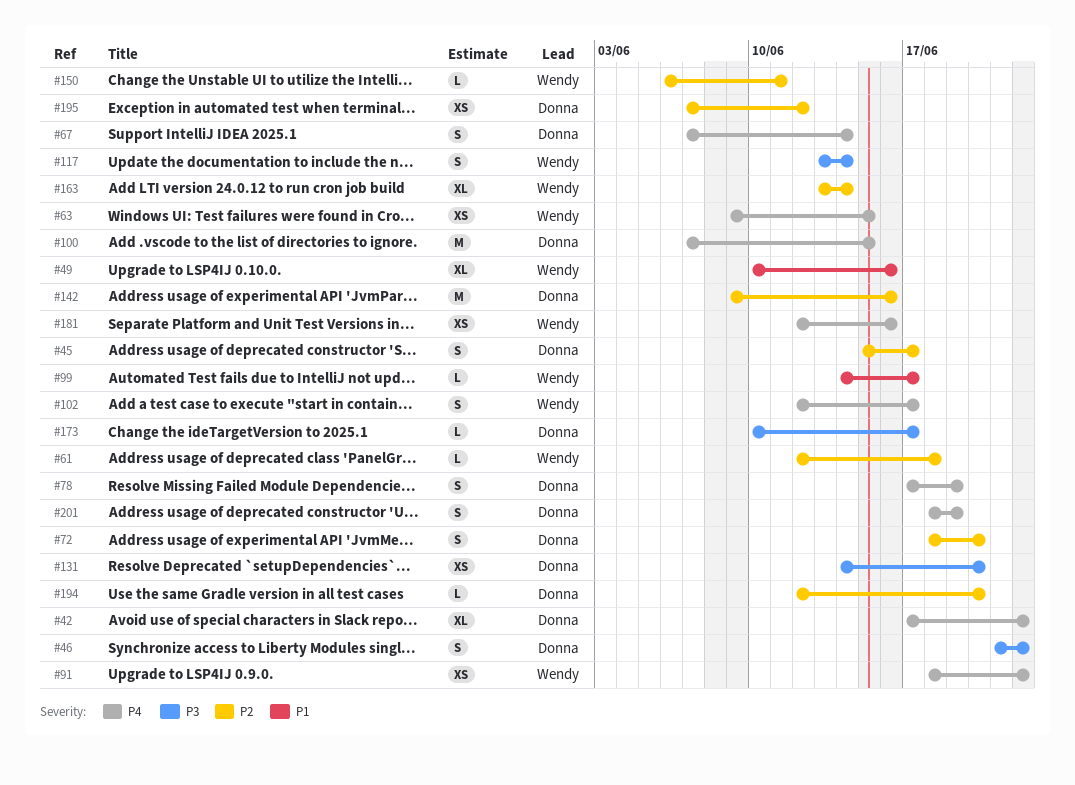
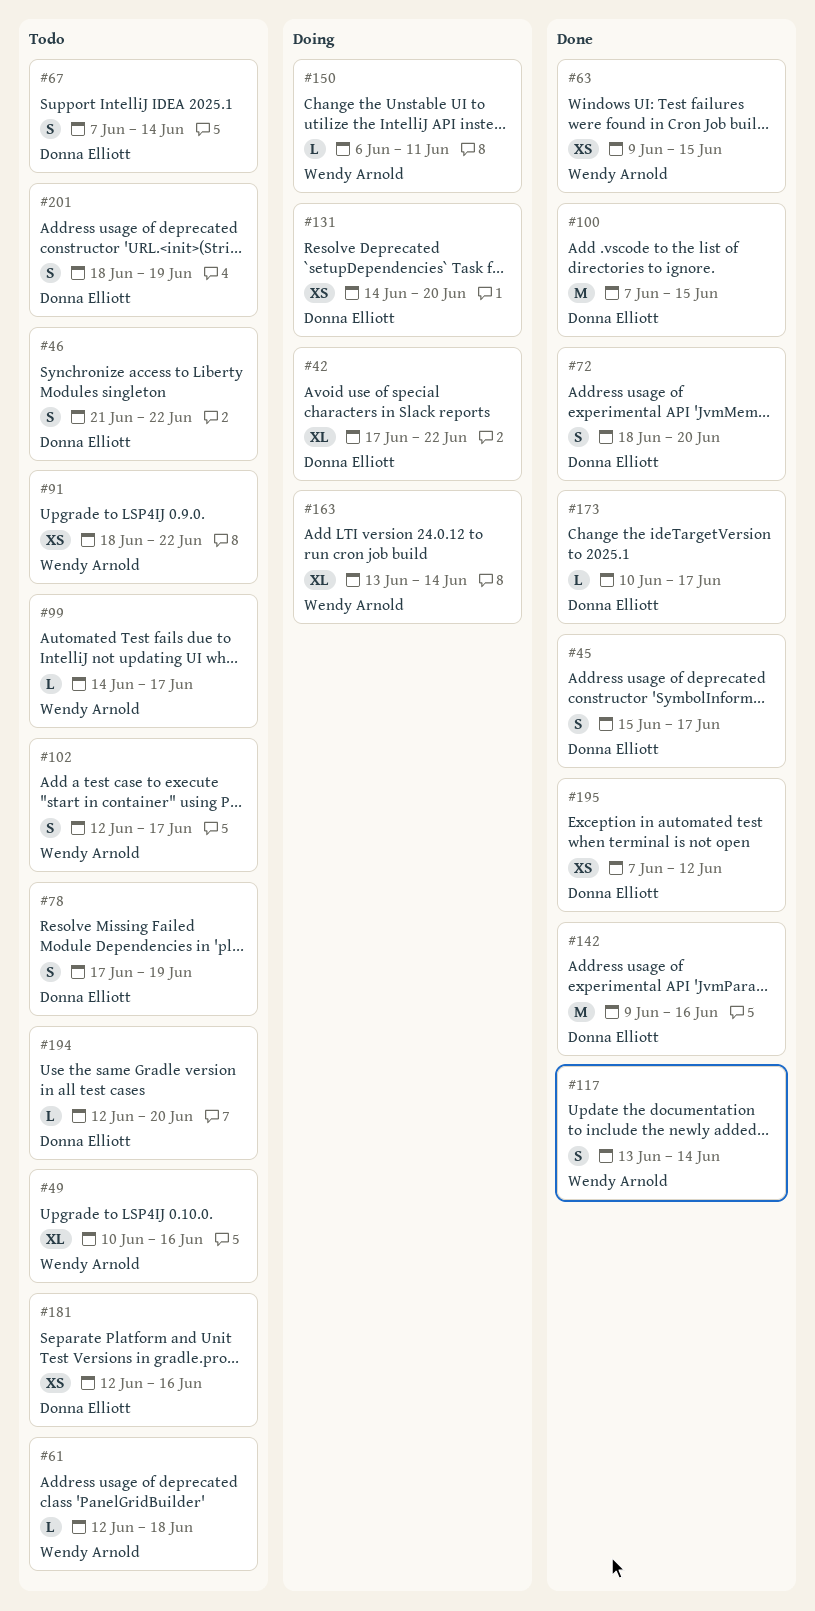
#181, owner: Wendy Arnold -> Donna Elliott

